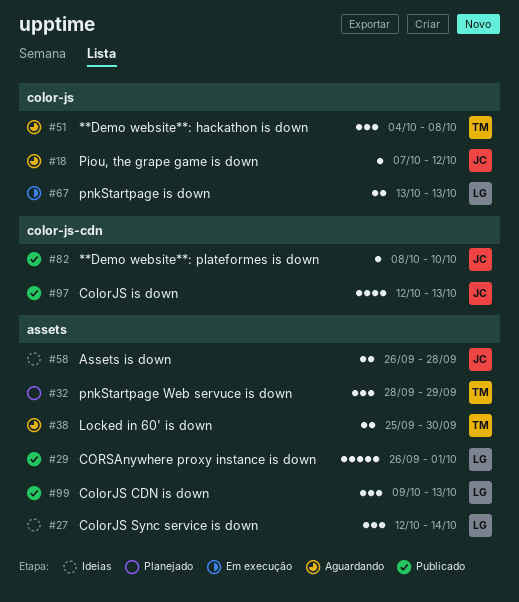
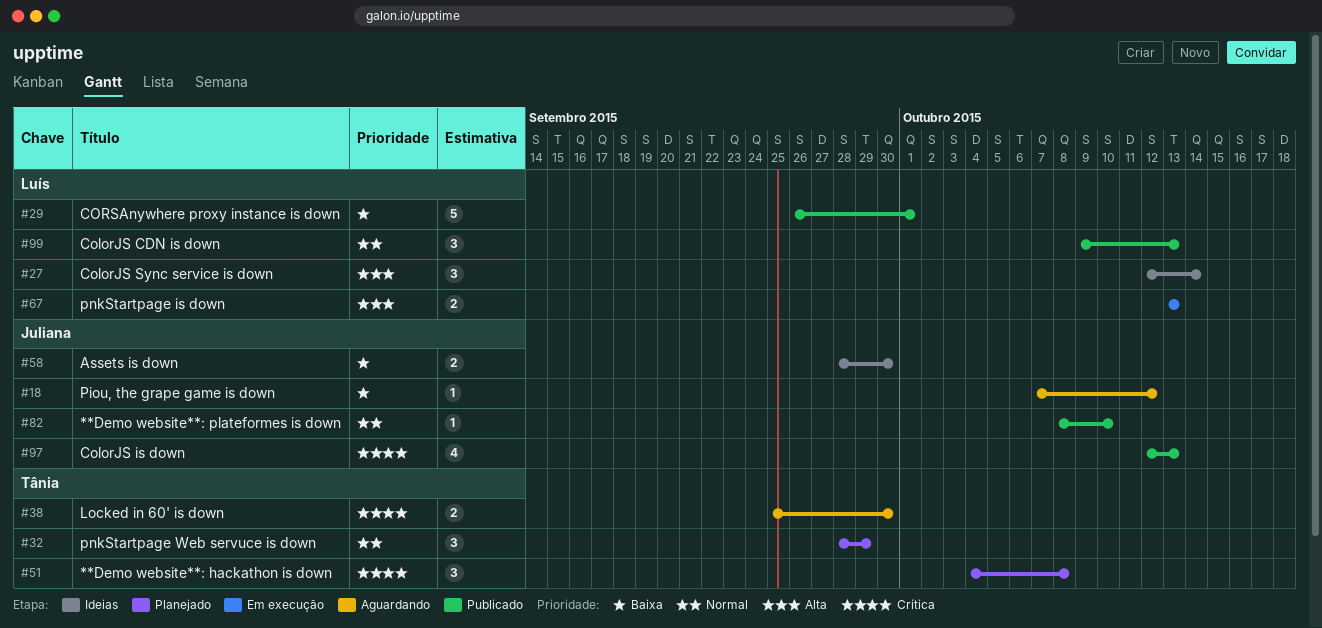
#51, status: Aguardando -> Planejado
#58, start: Sep 26 -> Sep 28
#58, due: Sep 28 -> Sep 30

